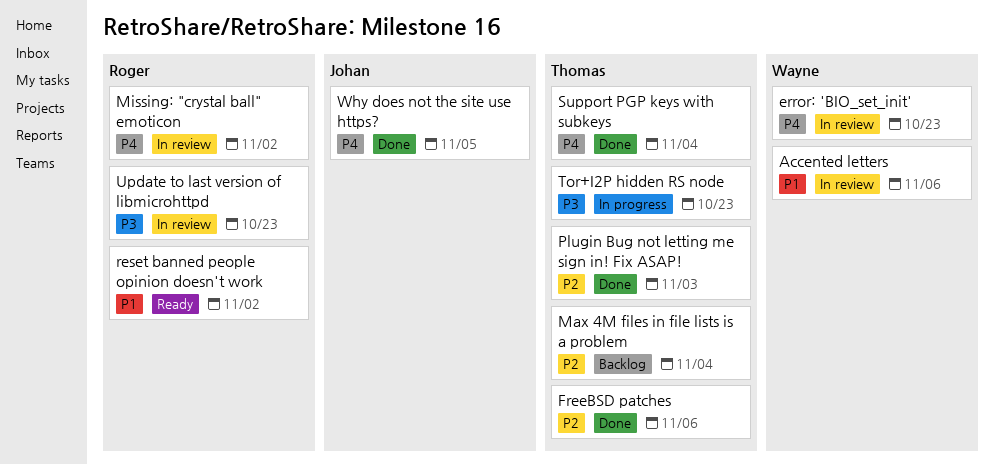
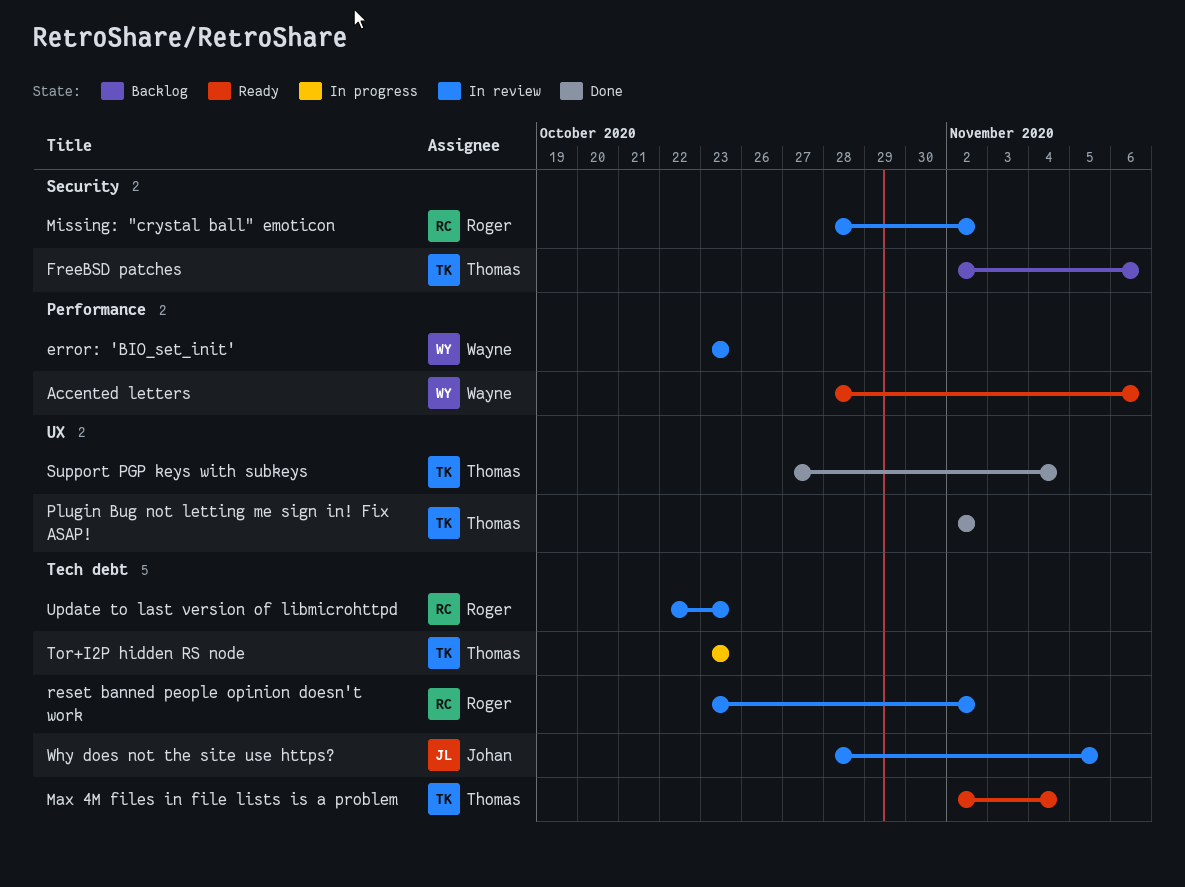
Accented letters, status: In review -> Ready
FreeBSD patches, status: Done -> Backlog
Max 4M files in file lists is a problem, status: Backlog -> Ready
Plugin Bug not letting me sign in! Fix ASAP!, due: Nov 3 -> Nov 2
reset banned people opinion doesn't work, status: Ready -> In review
Why does not the site use https?, status: Done -> In review

